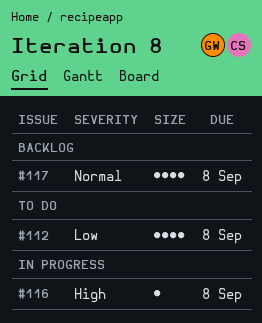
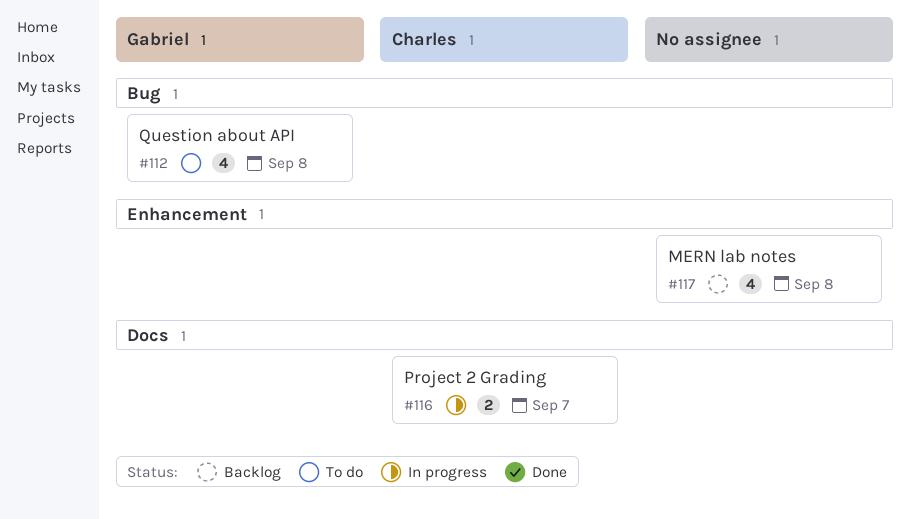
#116, estimate: 1 -> 2
#116, due: Sep 8 -> Sep 7

